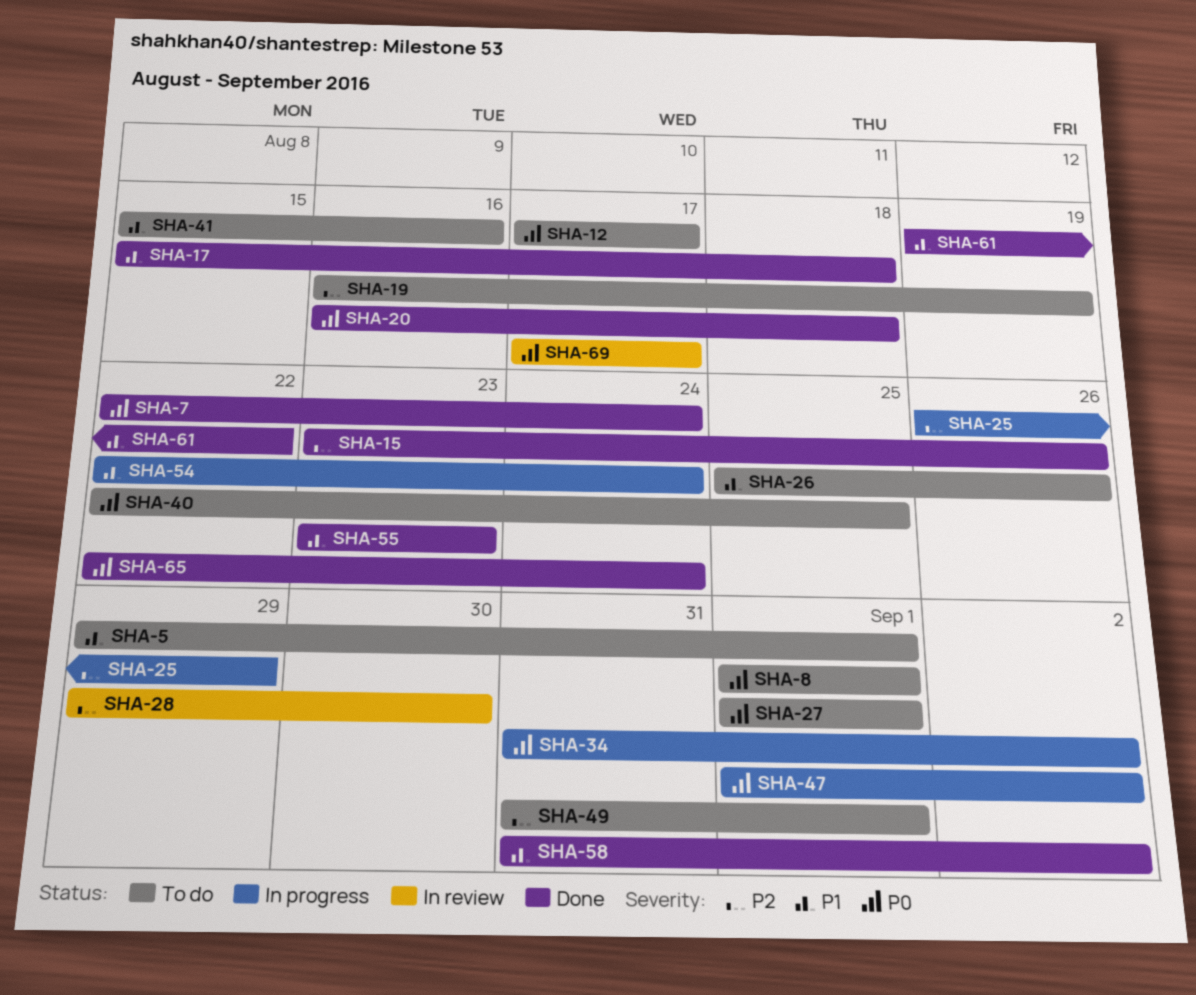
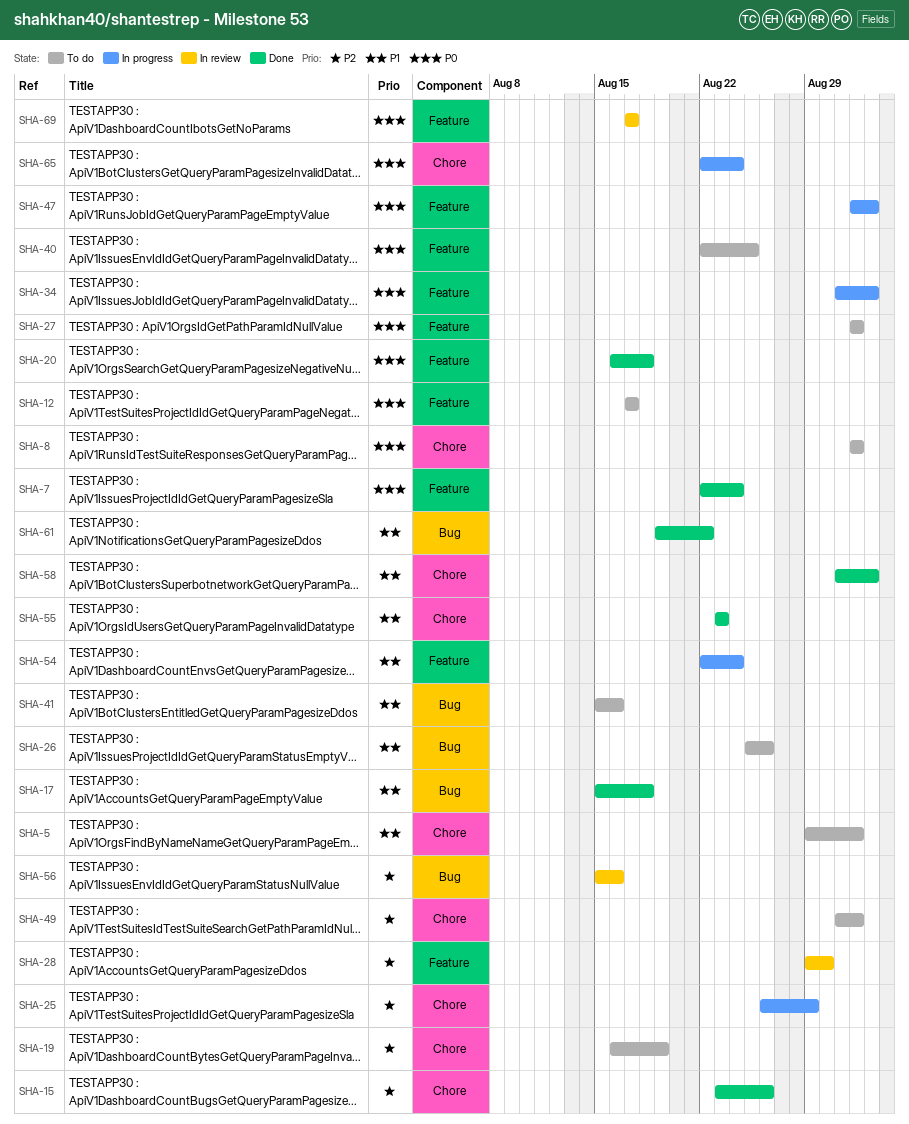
SHA-56: none -> present
SHA-65, status: Done -> In progress

